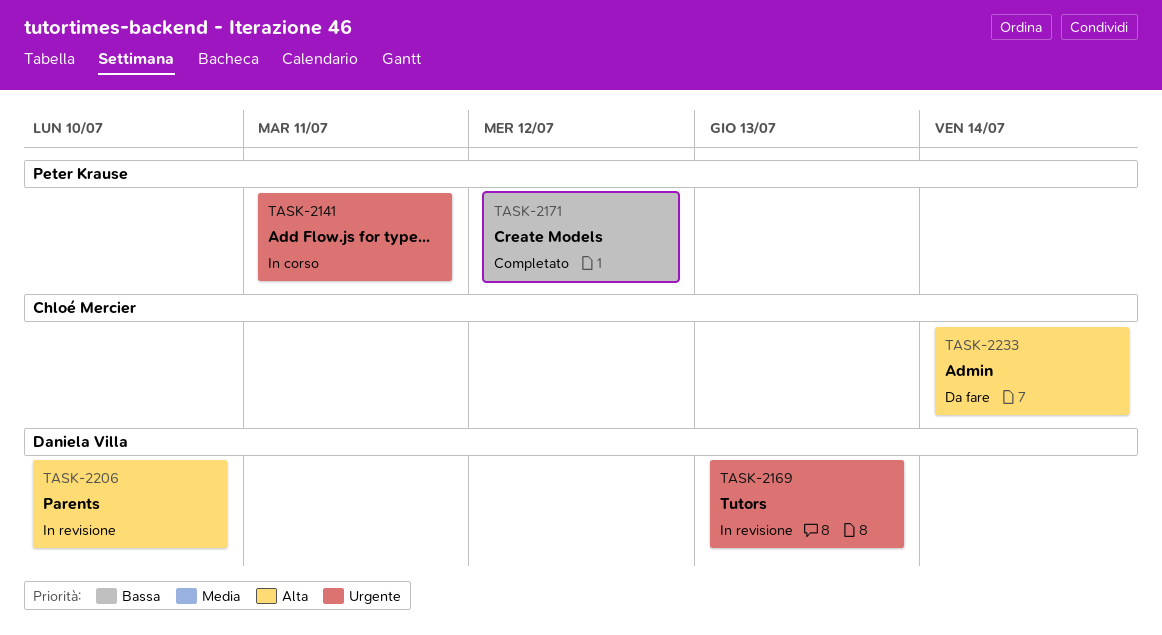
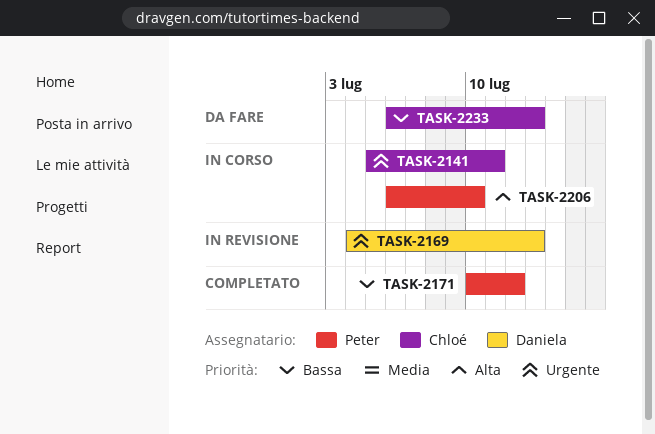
TASK-2141, owner: Peter Krause -> Chloé Mercier
TASK-2206, status: In revisione -> In corso
TASK-2206, owner: Daniela Villa -> Peter Krause
TASK-2233, priority: Alta -> Bassa
TASK-2233, due: Jul 14 -> Jul 13

